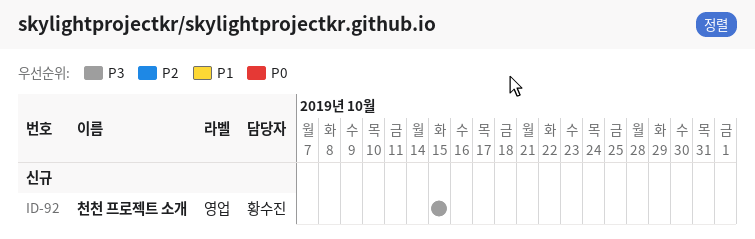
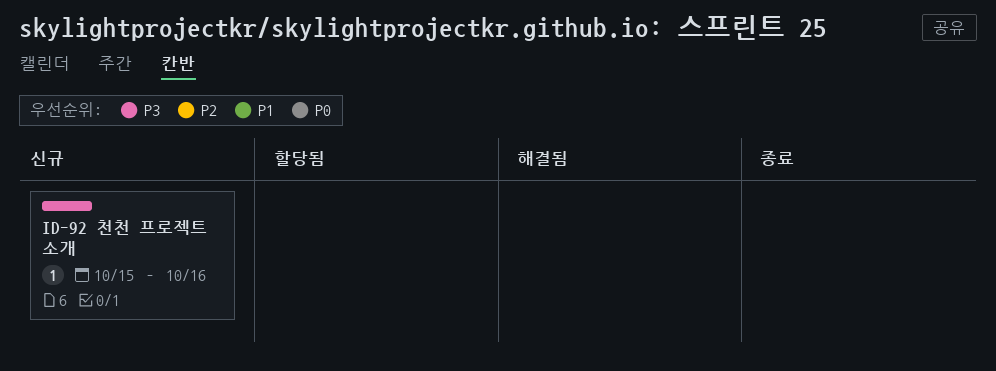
ID-92, due: Oct 15 -> Oct 16

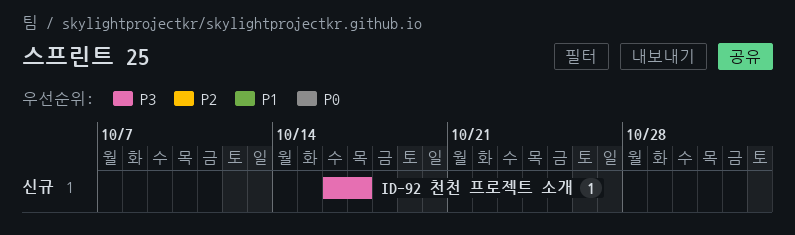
ID-92, start: Oct 15 -> Oct 16
ID-92, due: Oct 16 -> Oct 17

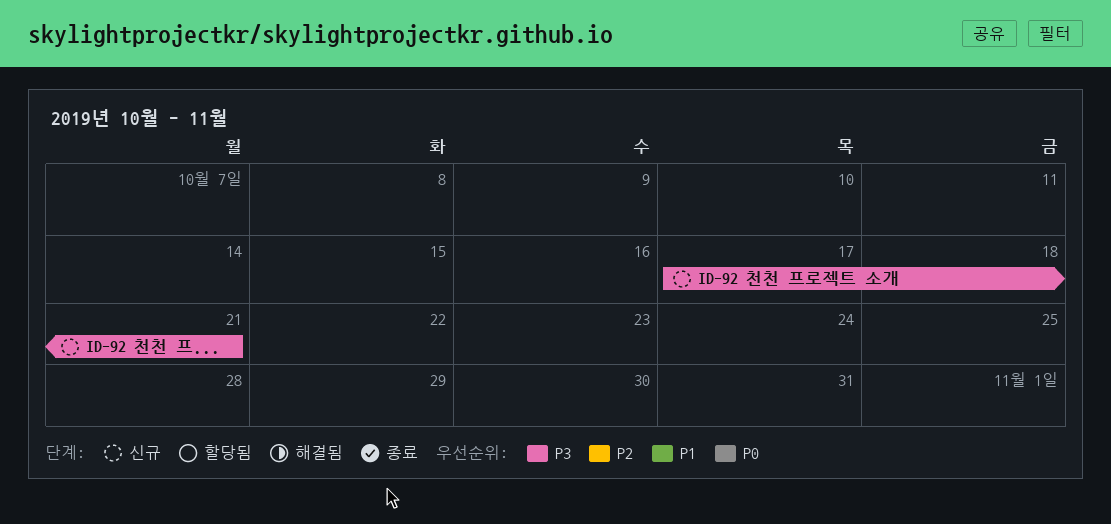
ID-92, start: Oct 16 -> Oct 17
ID-92, due: Oct 17 -> Oct 21

